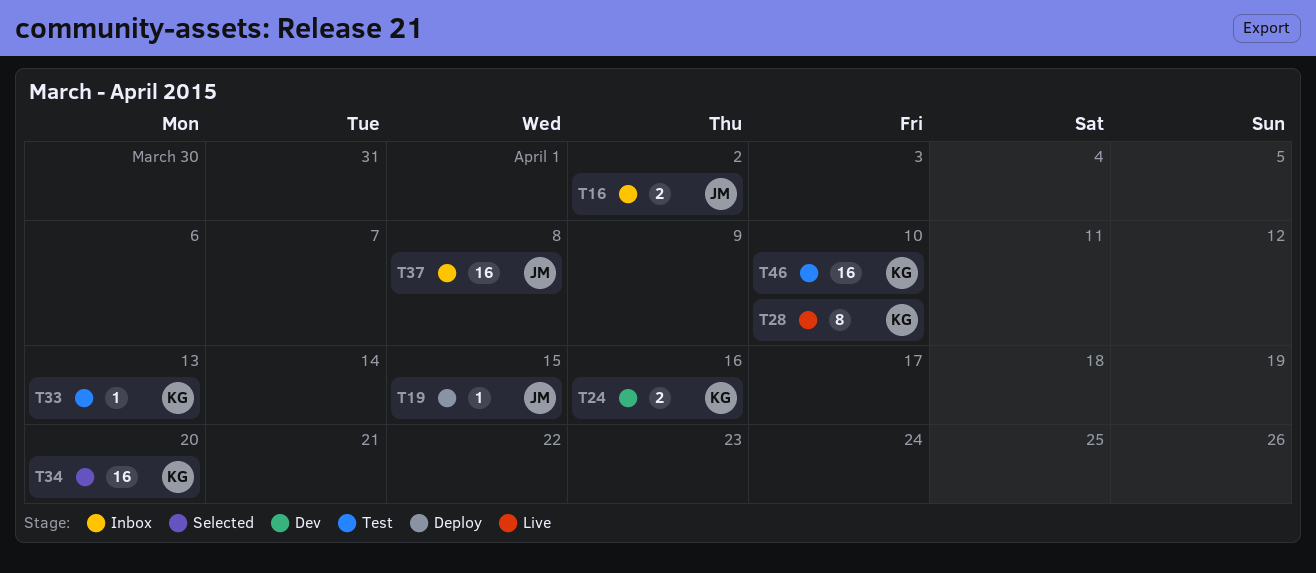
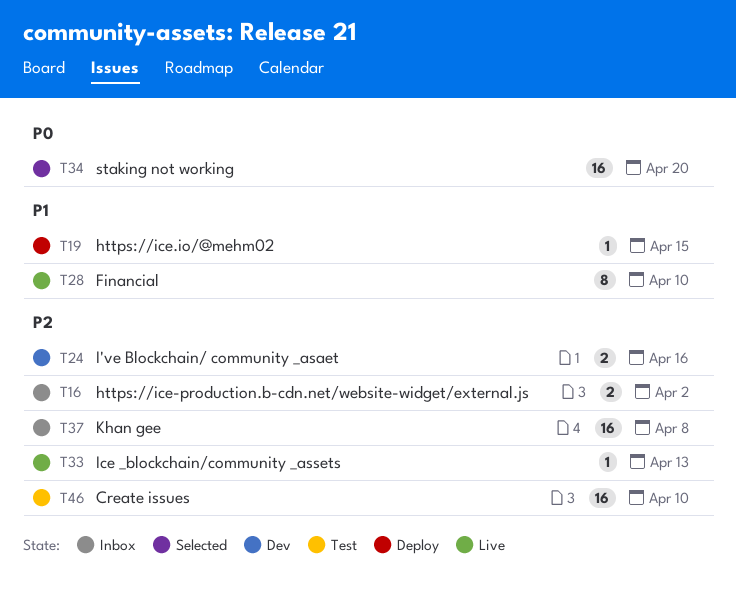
T33, status: Test -> Live

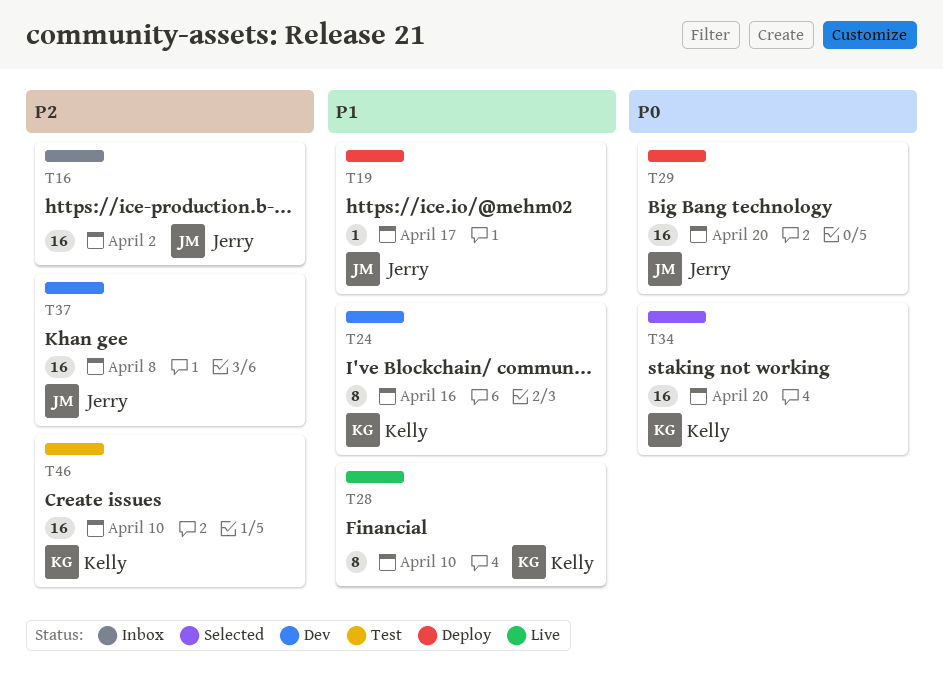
T16, estimate: 2 -> 16
T19, due: Apr 15 -> Apr 17
T24, priority: P2 -> P1
T24, estimate: 2 -> 8
T29: none -> present
T33: present -> none
T37, status: Inbox -> Dev

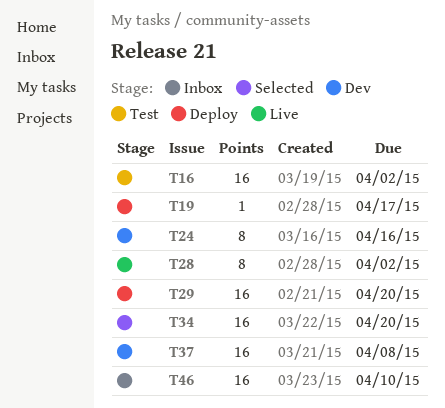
T16, status: Inbox -> Test
T28, due: Apr 10 -> Apr 2
T46, status: Test -> Inbox

